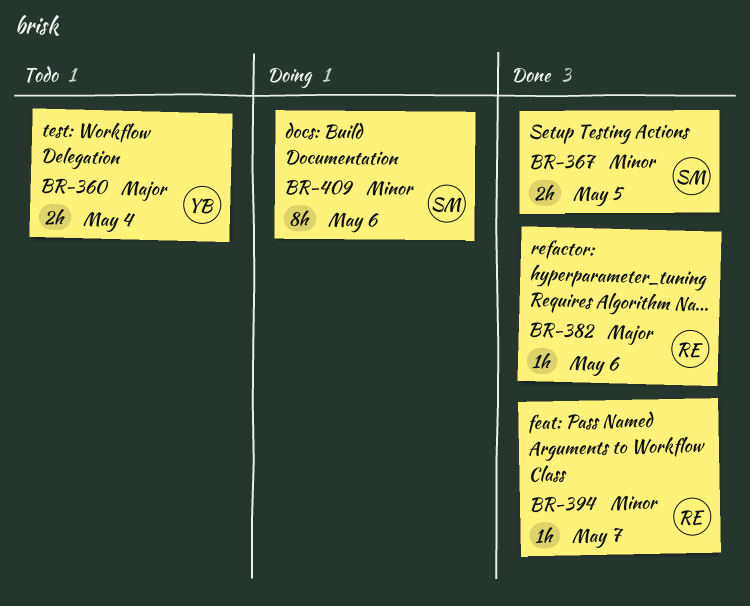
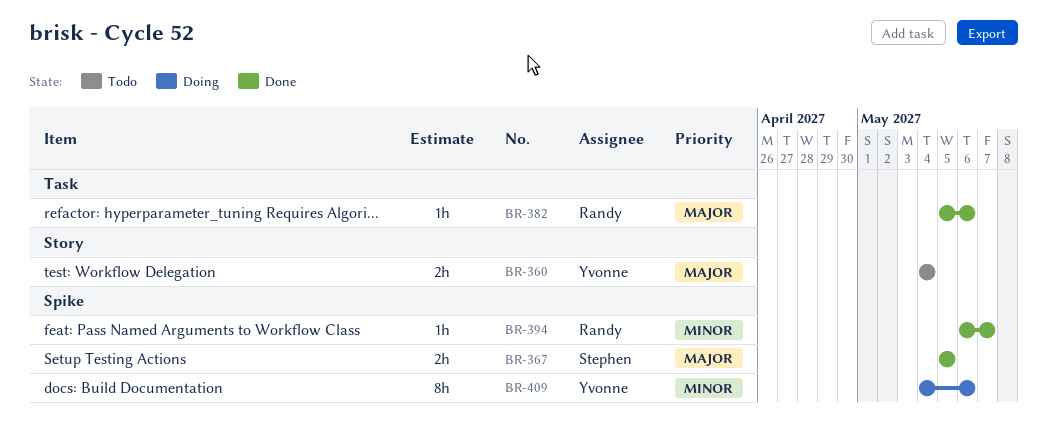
BR-367, priority: Minor -> Major
BR-409, owner: Stephen -> Yvonne

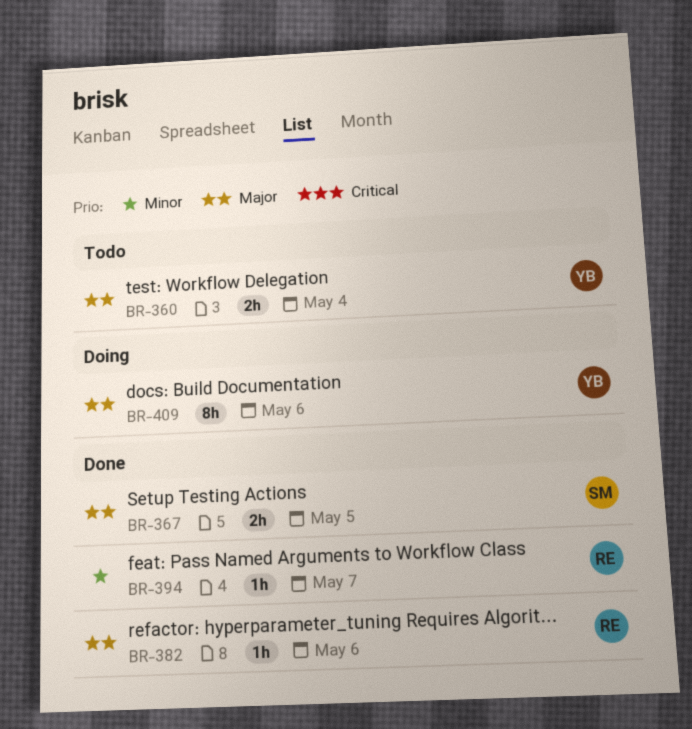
BR-409, priority: Minor -> Major

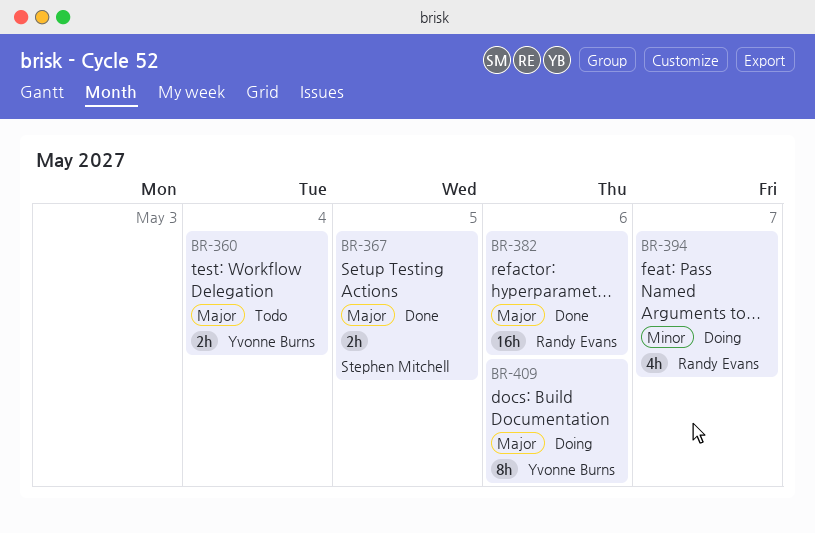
BR-382, estimate: 1h -> 16h
BR-394, status: Done -> Doing
BR-394, estimate: 1h -> 4h

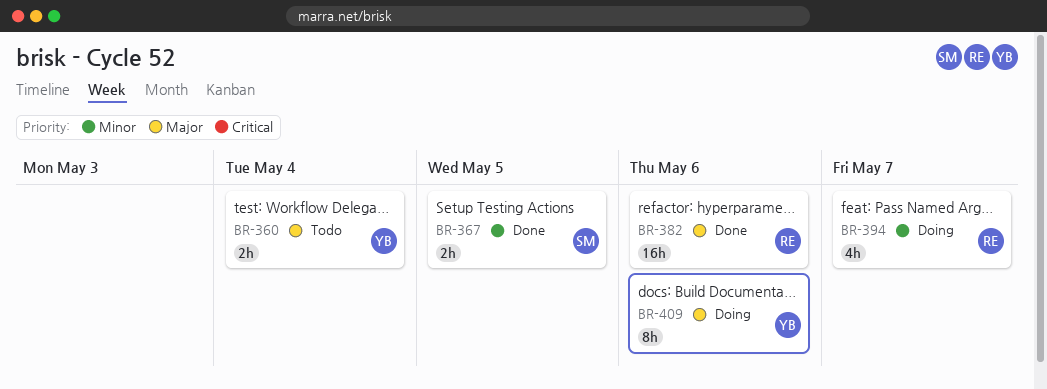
BR-367, priority: Major -> Minor

